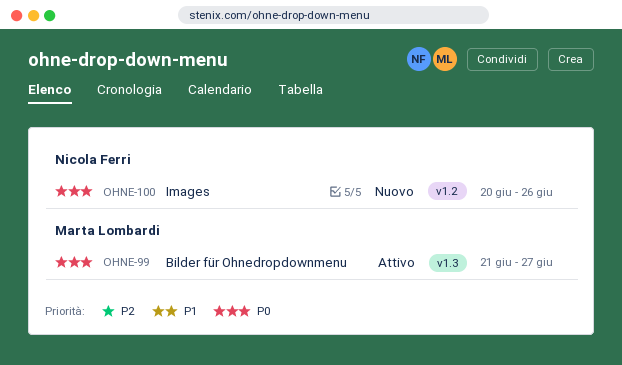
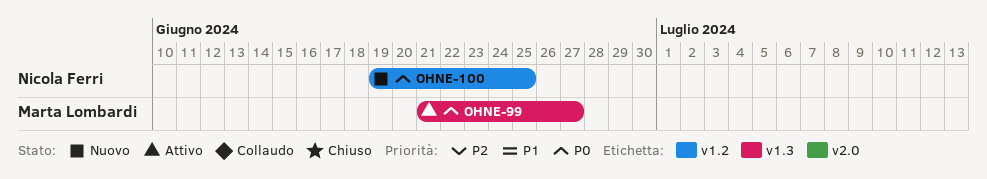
OHNE-100, start: Jun 20 -> Jun 19
OHNE-100, due: Jun 26 -> Jun 25

